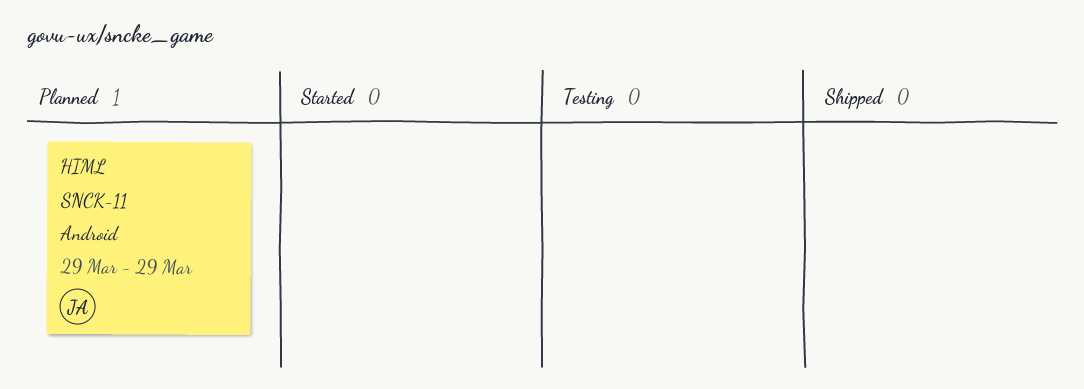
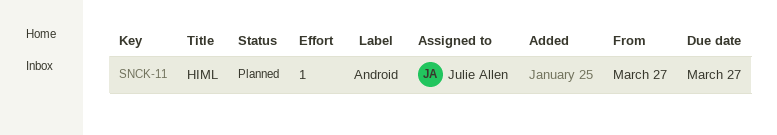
SNCK-11, start: Mar 29 -> Mar 27
SNCK-11, due: Mar 29 -> Mar 27

